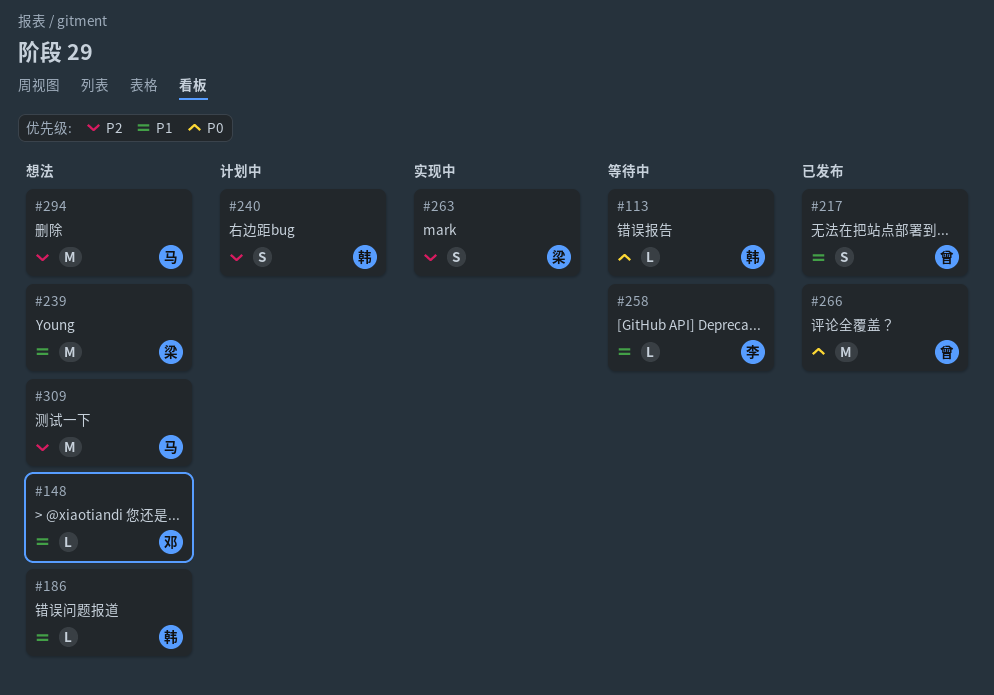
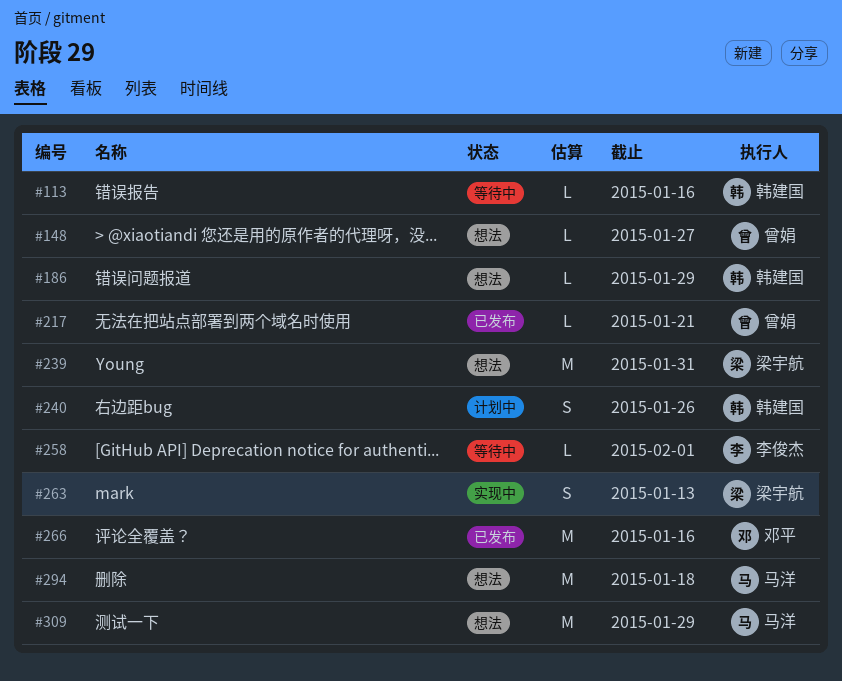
#148, owner: 邓平 -> 曾娟
#217, estimate: S -> L
#266, owner: 曾娟 -> 邓平

